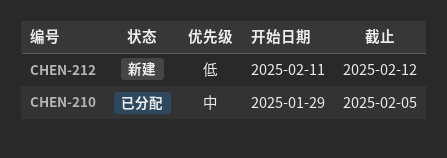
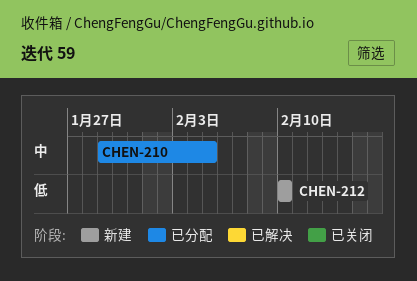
CHEN-212, start: Feb 11 -> Feb 10
CHEN-212, due: Feb 12 -> Feb 10

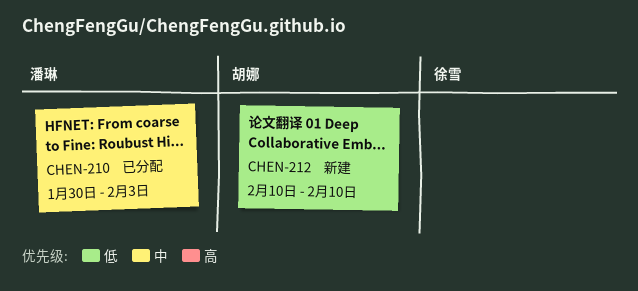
CHEN-210, start: Jan 29 -> Jan 30
CHEN-210, due: Feb 5 -> Feb 3

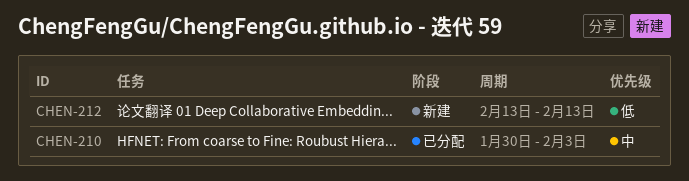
CHEN-212, start: Feb 10 -> Feb 13
CHEN-212, due: Feb 10 -> Feb 13

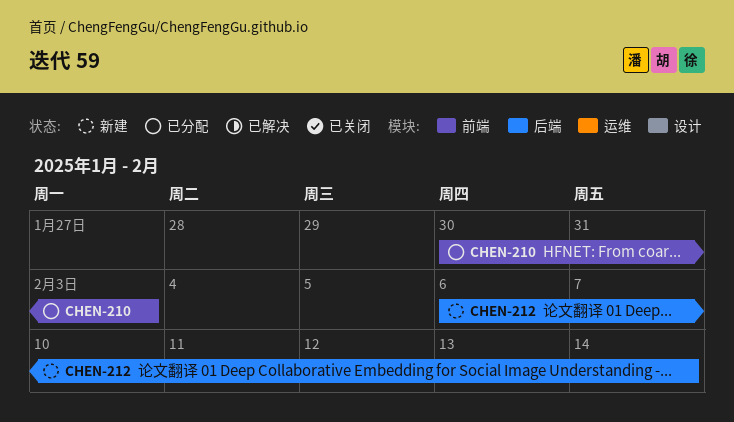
CHEN-212, start: Feb 13 -> Feb 6
CHEN-212, due: Feb 13 -> Feb 14

